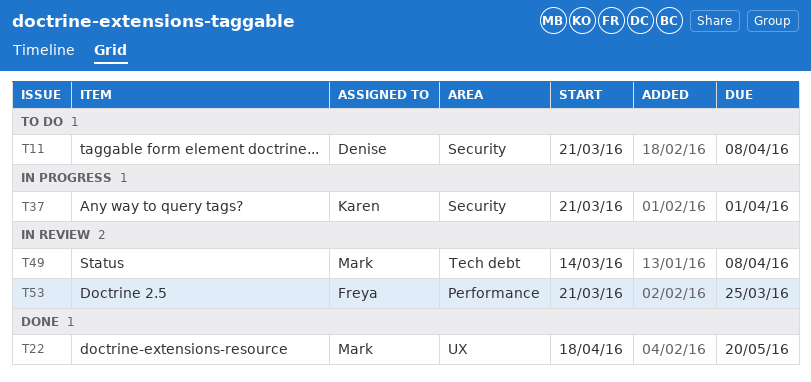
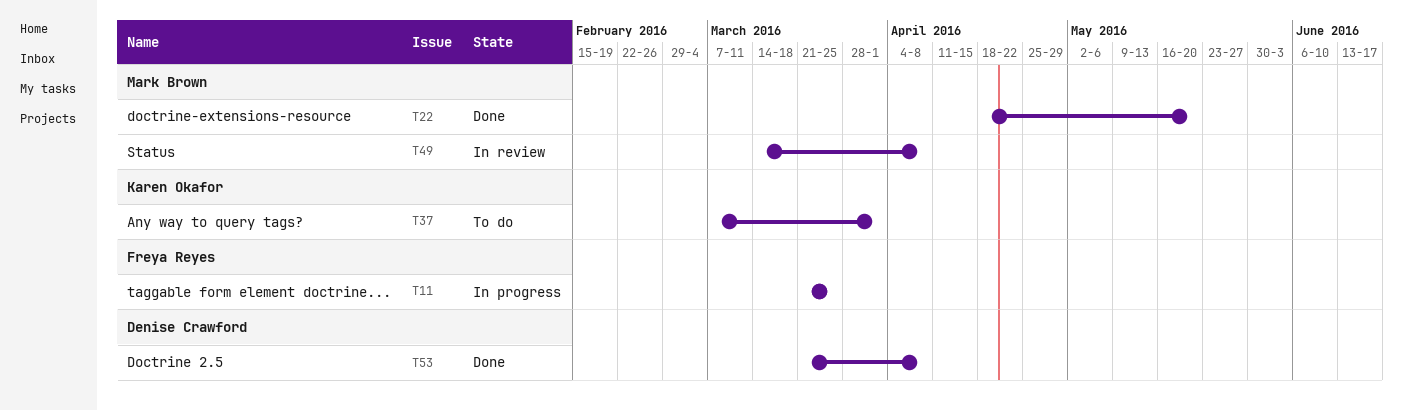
T11, status: To do -> In progress
T11, owner: Denise Crawford -> Freya Reyes
T11, due: Apr 8 -> Mar 25
T37, status: In progress -> To do
T37, start: Mar 21 -> Mar 7
T53, status: In review -> Done
T53, owner: Freya Reyes -> Denise Crawford
T53, due: Mar 25 -> Apr 8

